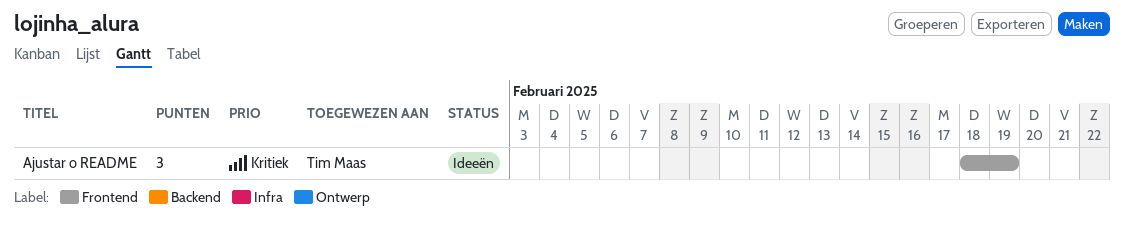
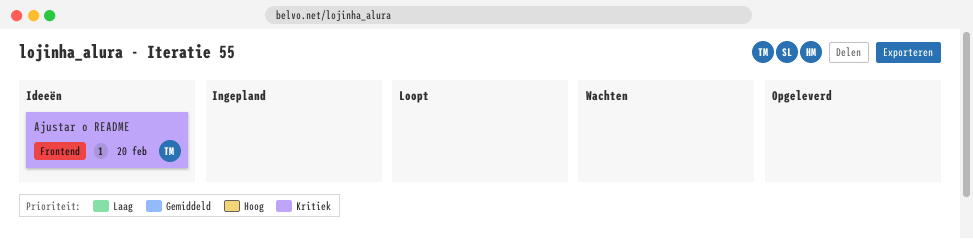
Ajustar o README, estimate: 3 -> 1
Ajustar o README, due: Feb 19 -> Feb 20

